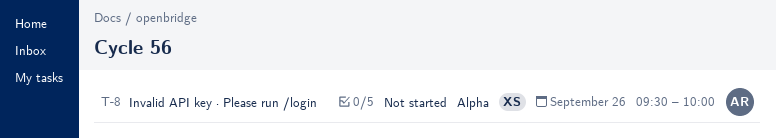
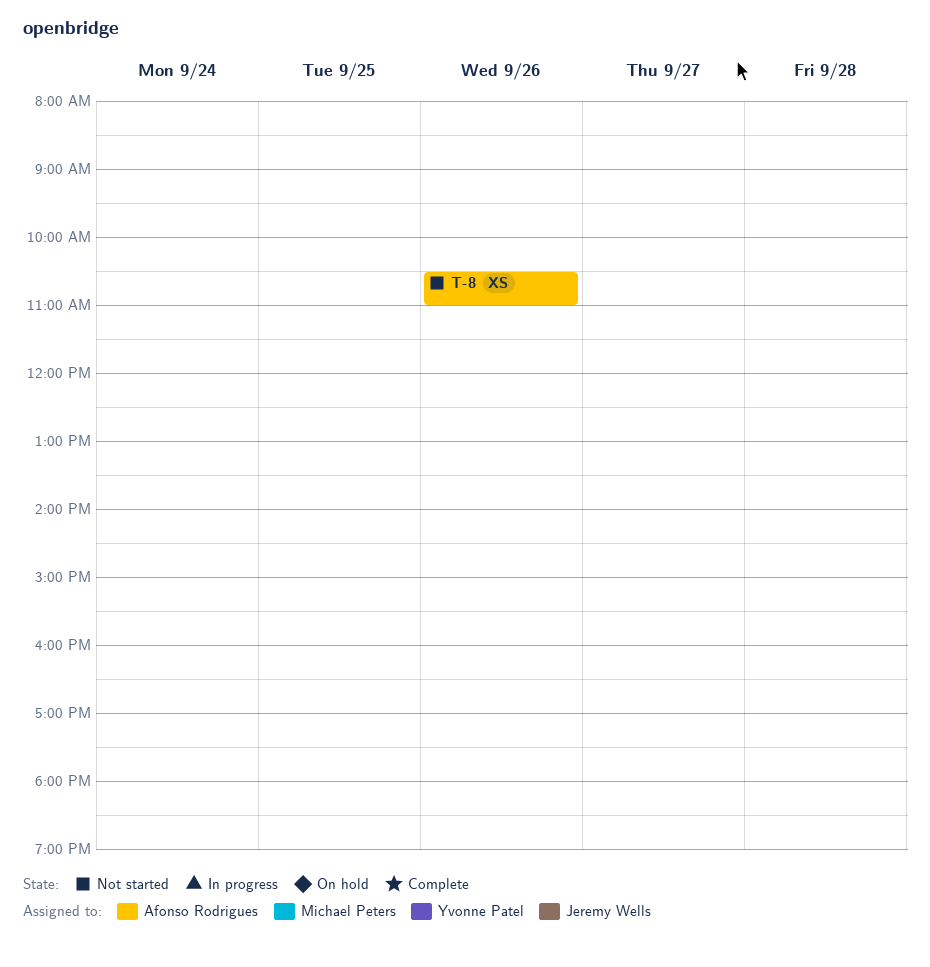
T-8, begins: 09:30 -> 10:30
T-8, ends: 10:00 -> 11:00

